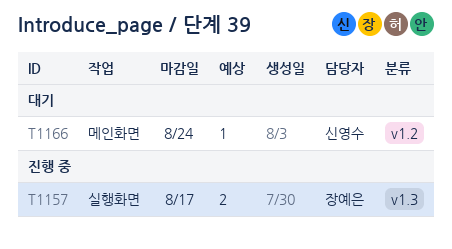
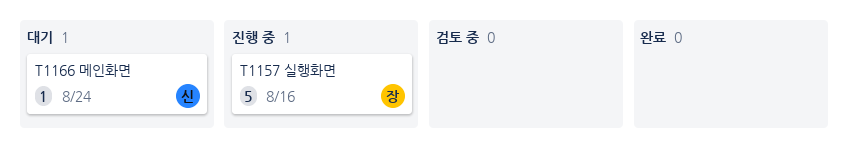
T1157, estimate: 2 -> 5
T1157, due: Aug 17 -> Aug 16

